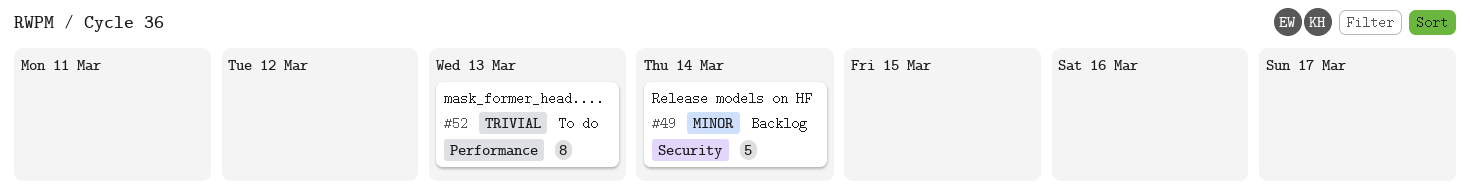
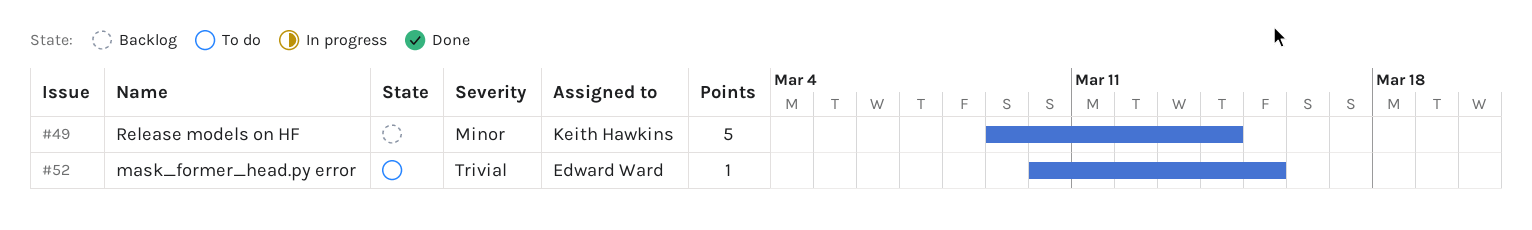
#52, estimate: 8 -> 1
#52, due: Mar 13 -> Mar 15

